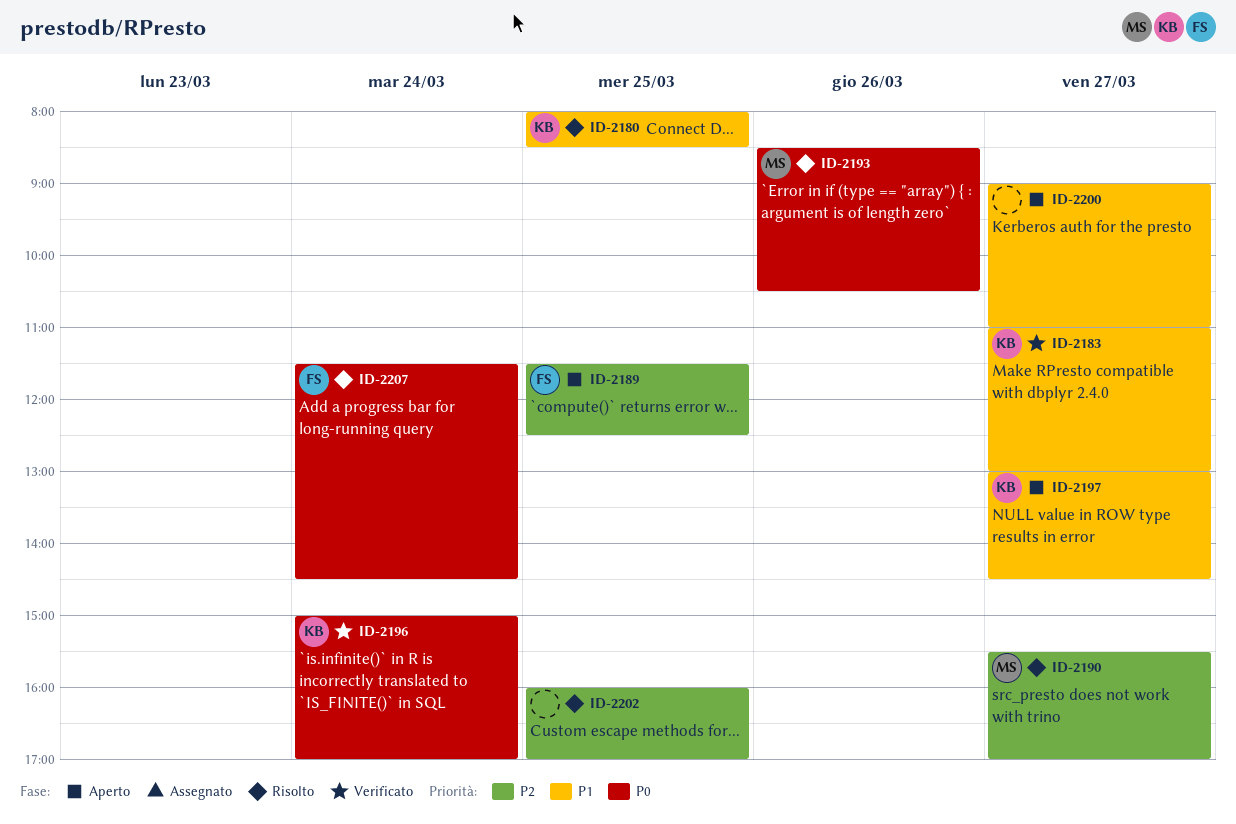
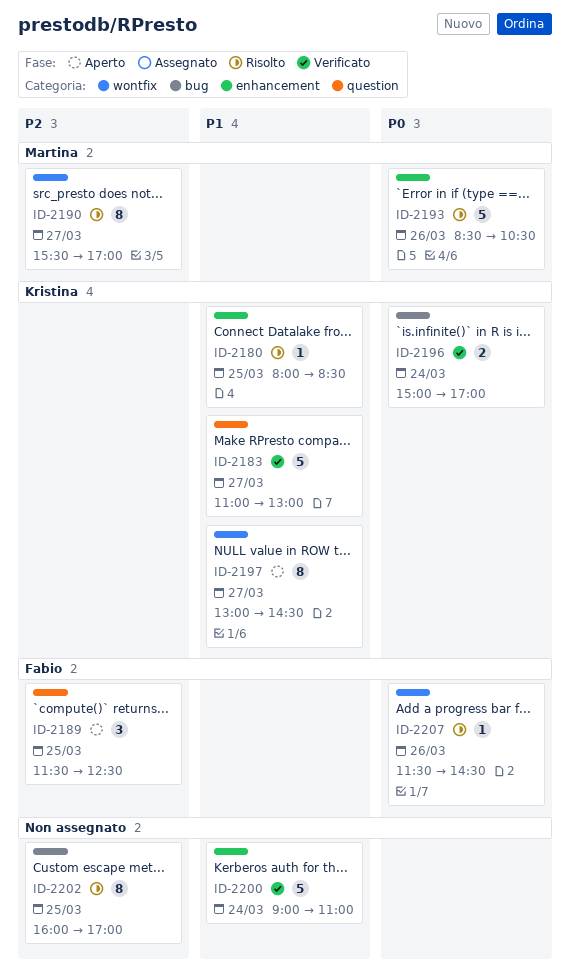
ID-2200, status: Aperto -> Verificato
ID-2200, day: Mar 27 -> Mar 24
ID-2207, day: Mar 24 -> Mar 26

